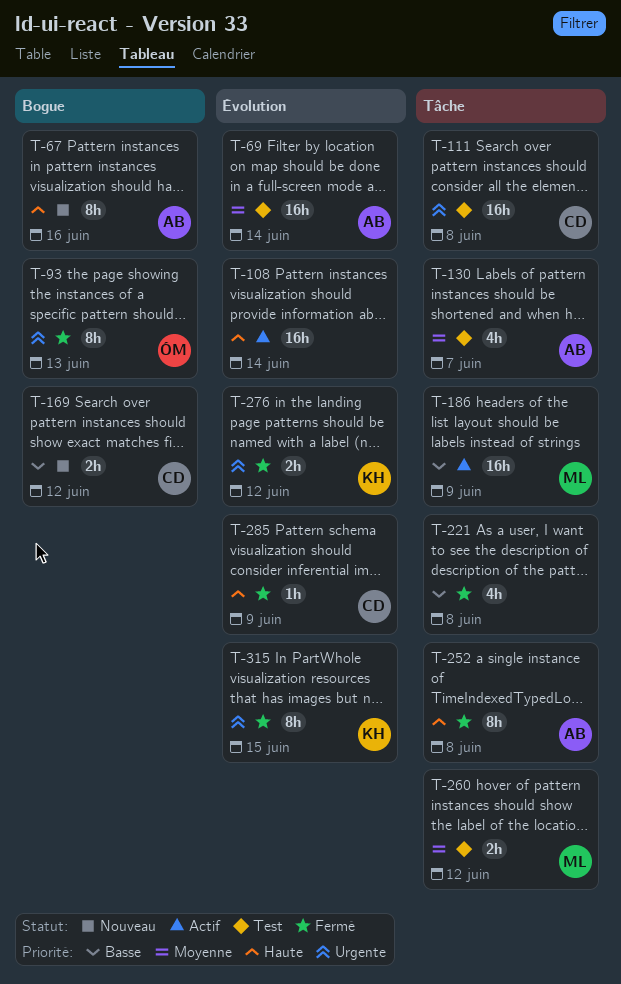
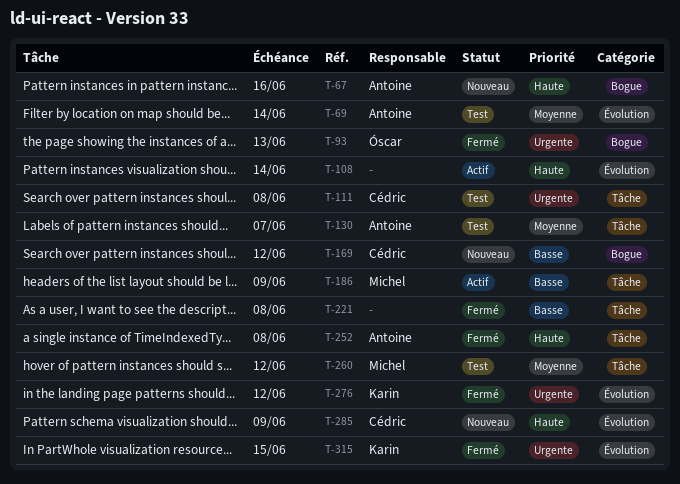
T-285, status: Fermé -> Nouveau

